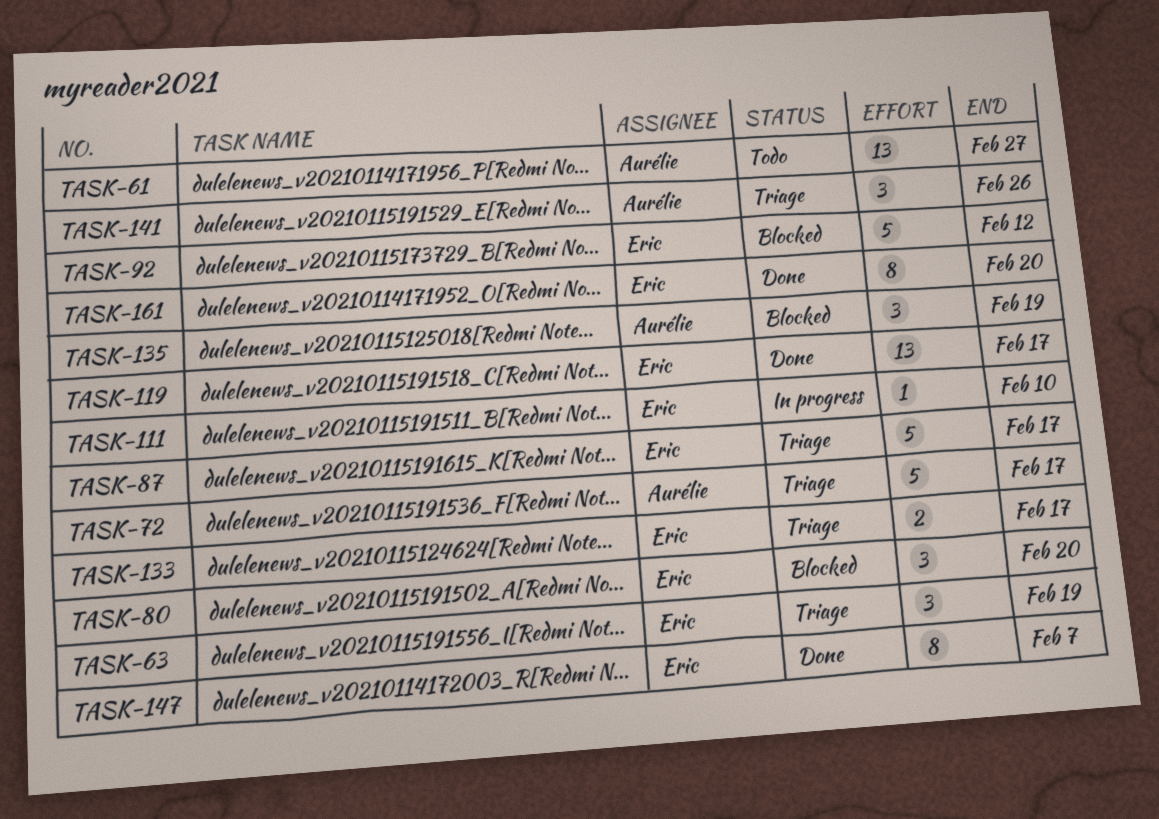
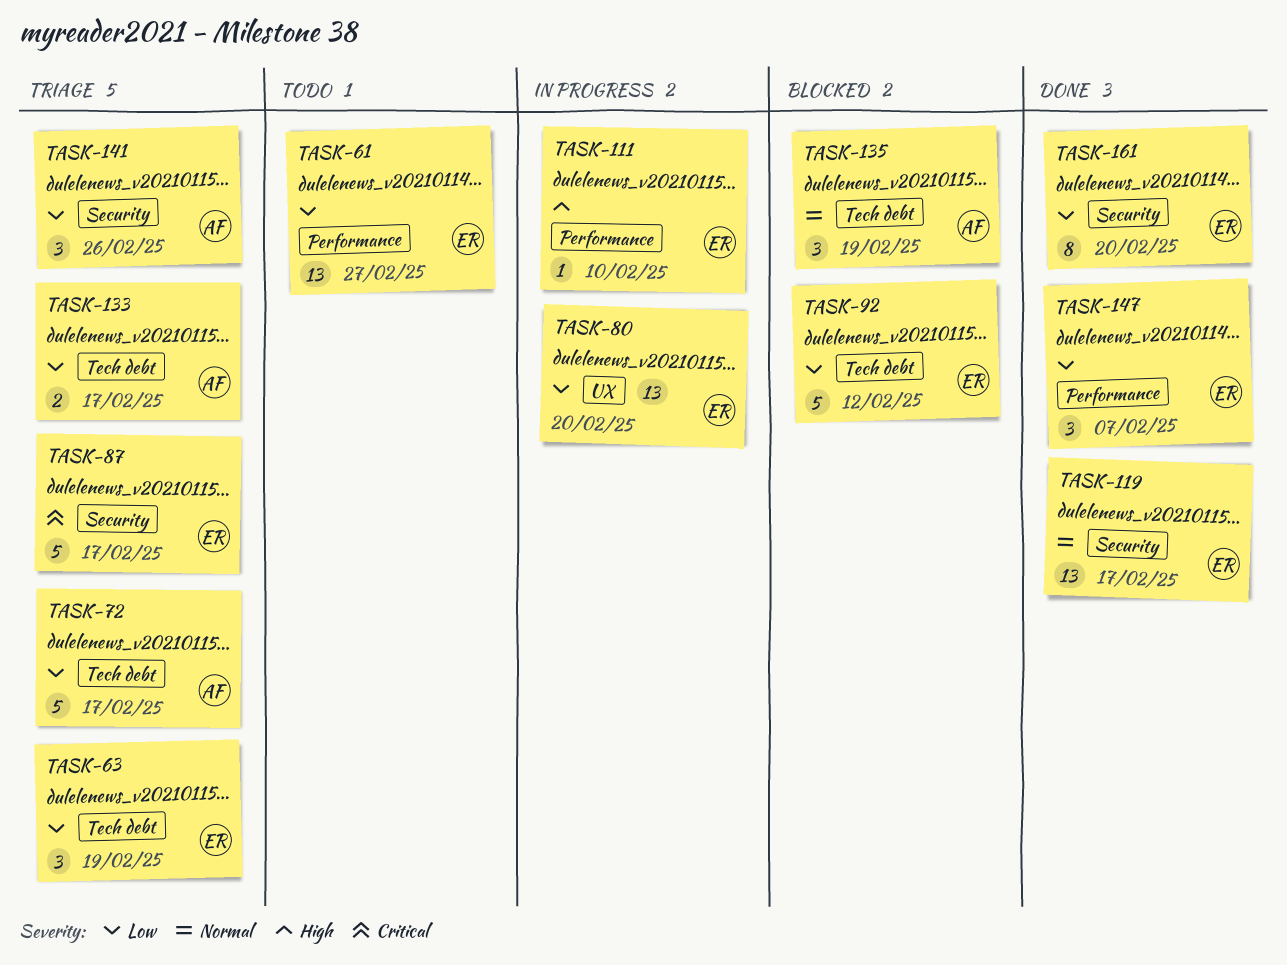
TASK-61, owner: Aurélie -> Eric
TASK-80, status: Blocked -> In progress
TASK-80, estimate: 3 -> 13
TASK-133, owner: Eric -> Aurélie
TASK-147, estimate: 8 -> 3

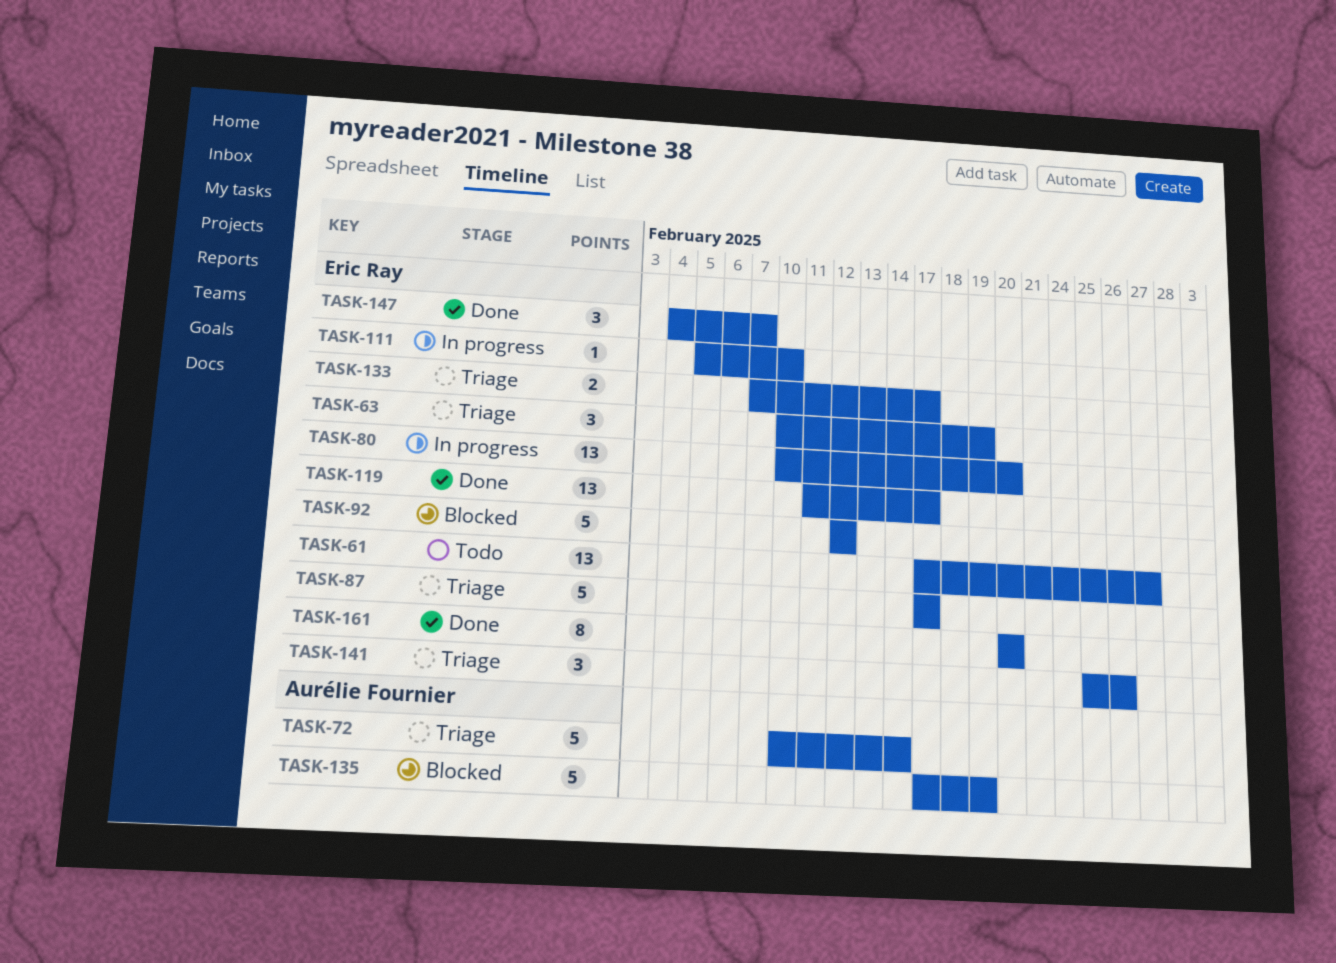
TASK-72, due: Feb 17 -> Feb 14
TASK-133, owner: Aurélie Fournier -> Eric Ray
TASK-135, estimate: 3 -> 5
TASK-141, owner: Aurélie Fournier -> Eric Ray

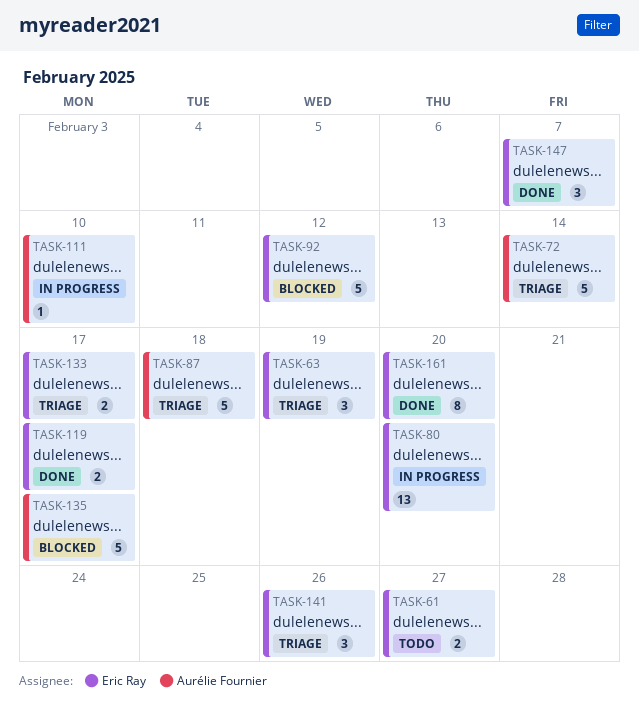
TASK-61, estimate: 13 -> 2
TASK-87, owner: Eric Ray -> Aurélie Fournier
TASK-87, due: Feb 17 -> Feb 18
TASK-111, owner: Eric Ray -> Aurélie Fournier
TASK-119, estimate: 13 -> 2
TASK-135, due: Feb 19 -> Feb 17

